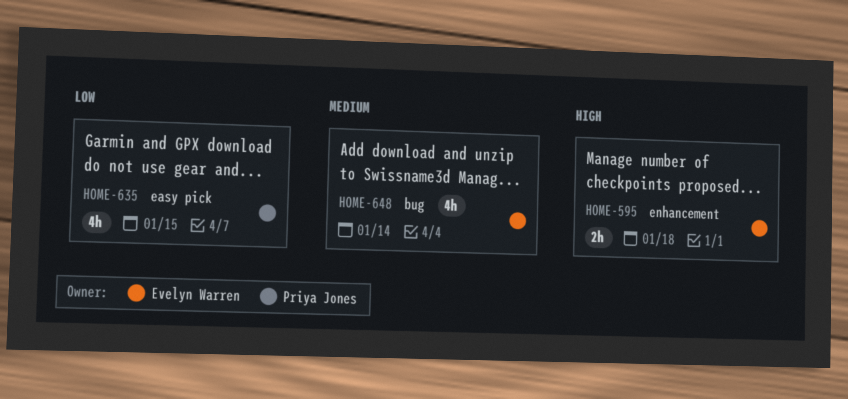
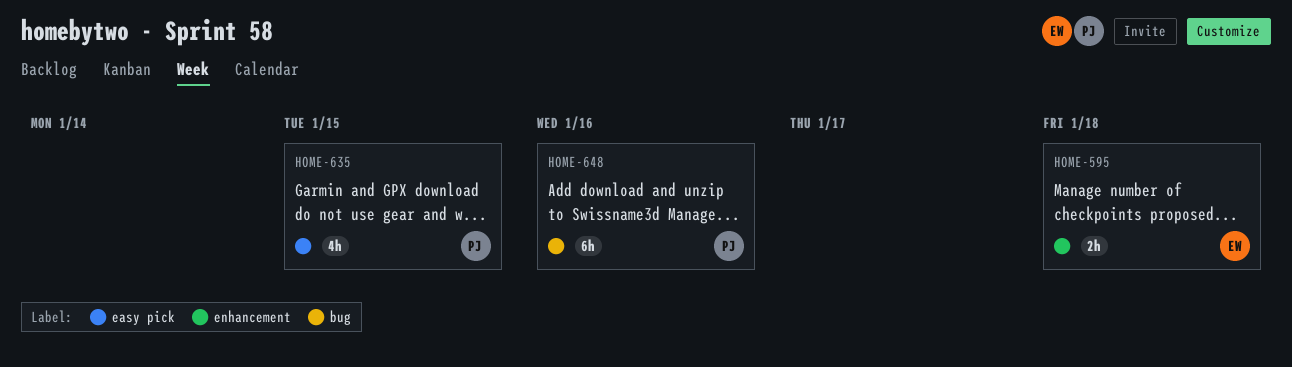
HOME-648, owner: Evelyn Warren -> Priya Jones
HOME-648, estimate: 4h -> 6h
HOME-648, due: Jan 14 -> Jan 16

